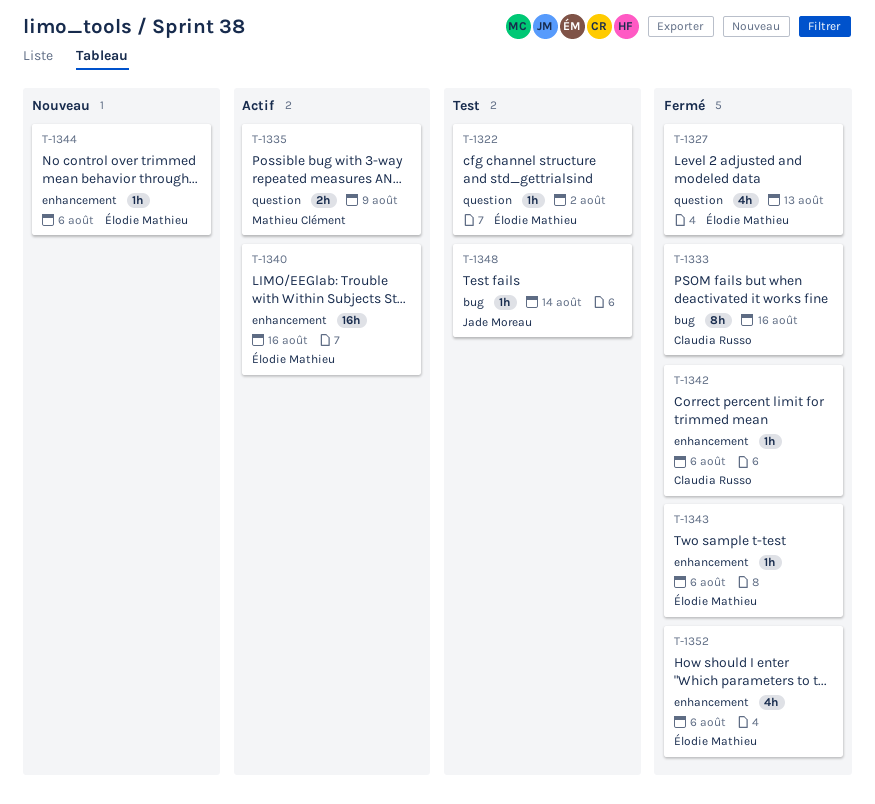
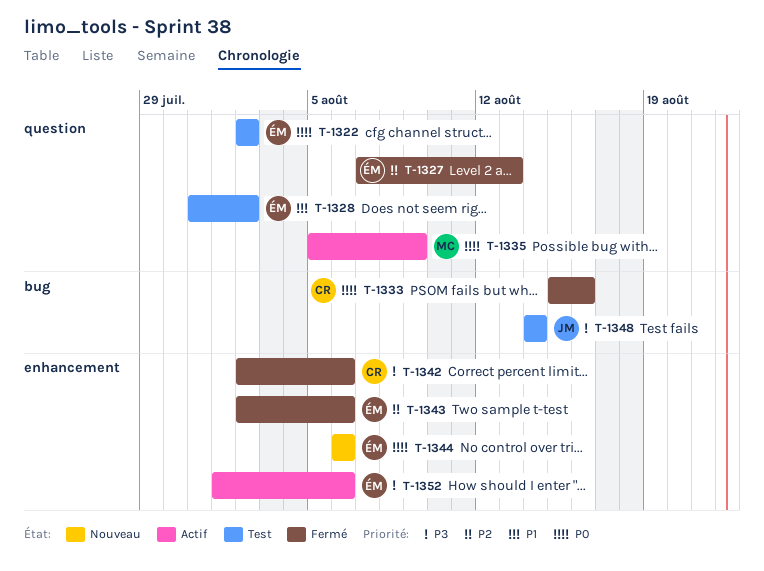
T-1328: none -> present
T-1340: present -> none
T-1352, status: Fermé -> Actif

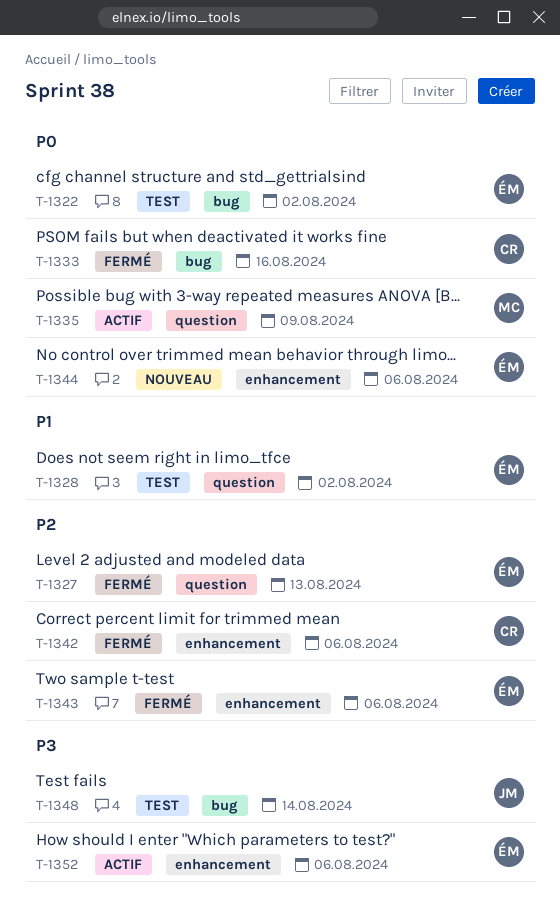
T-1322, label: question -> bug
T-1342, priority: P3 -> P2

